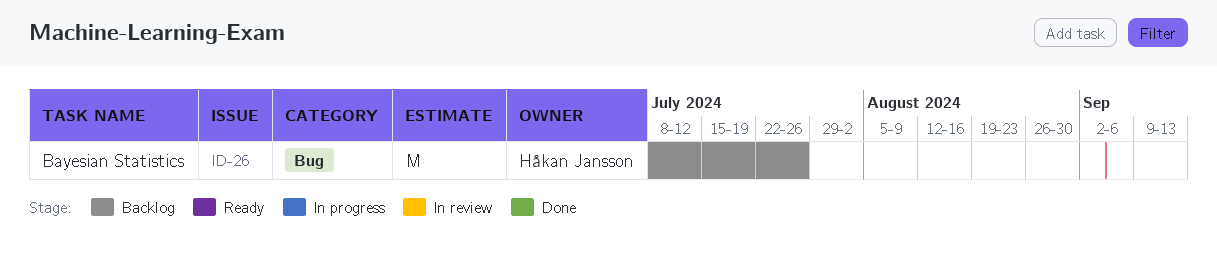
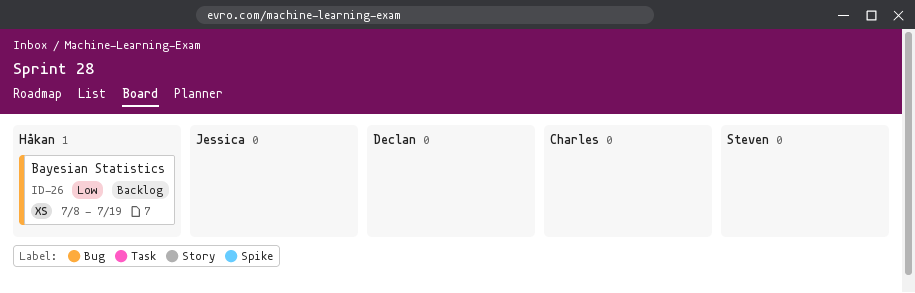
ID-26, estimate: M -> XS
ID-26, due: Jul 26 -> Jul 19

